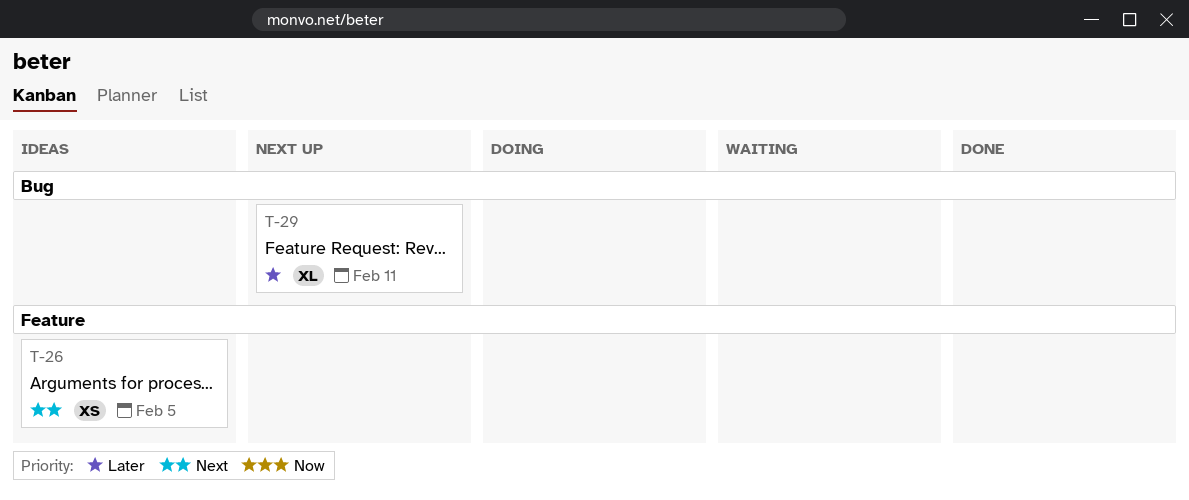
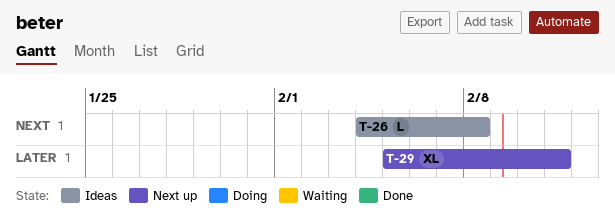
T-26, estimate: XS -> L
T-26, due: Feb 5 -> Feb 8

